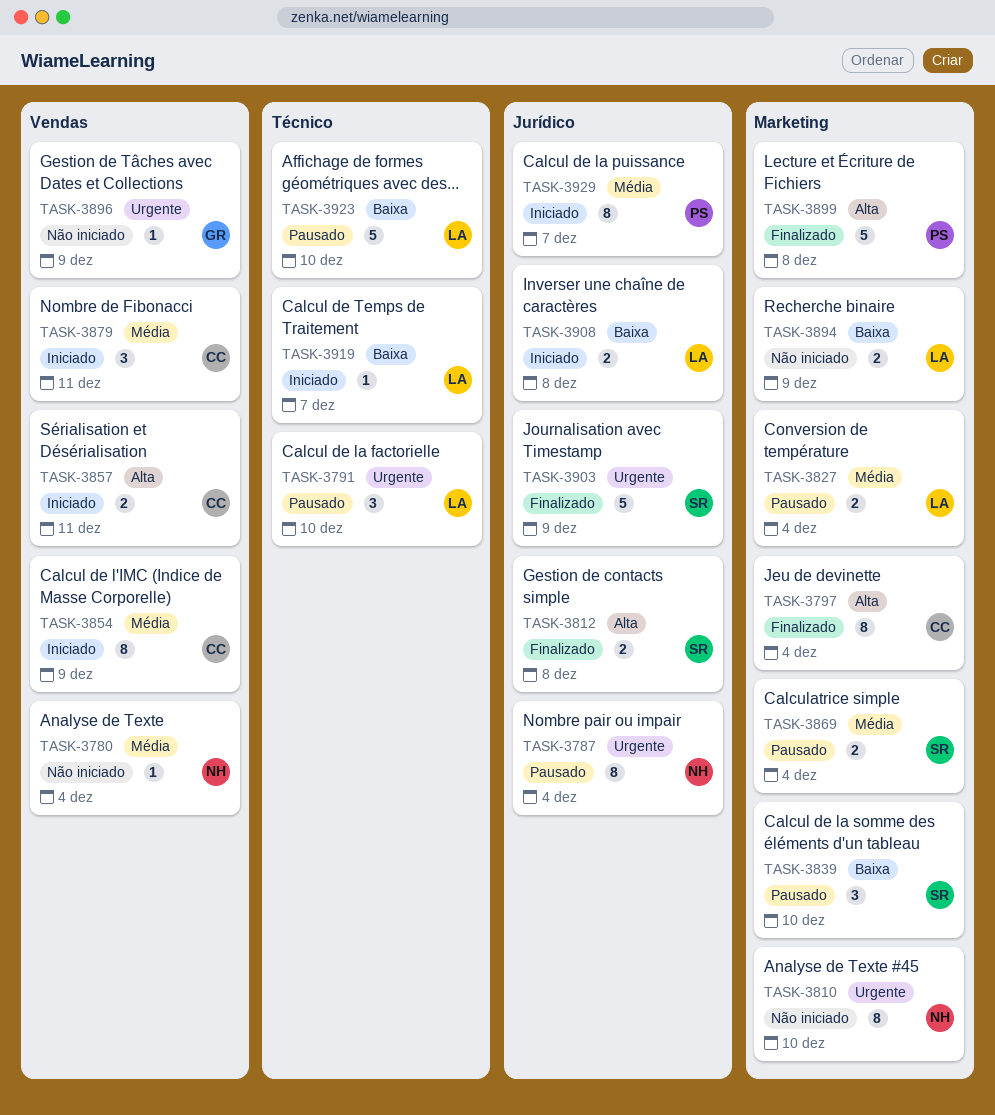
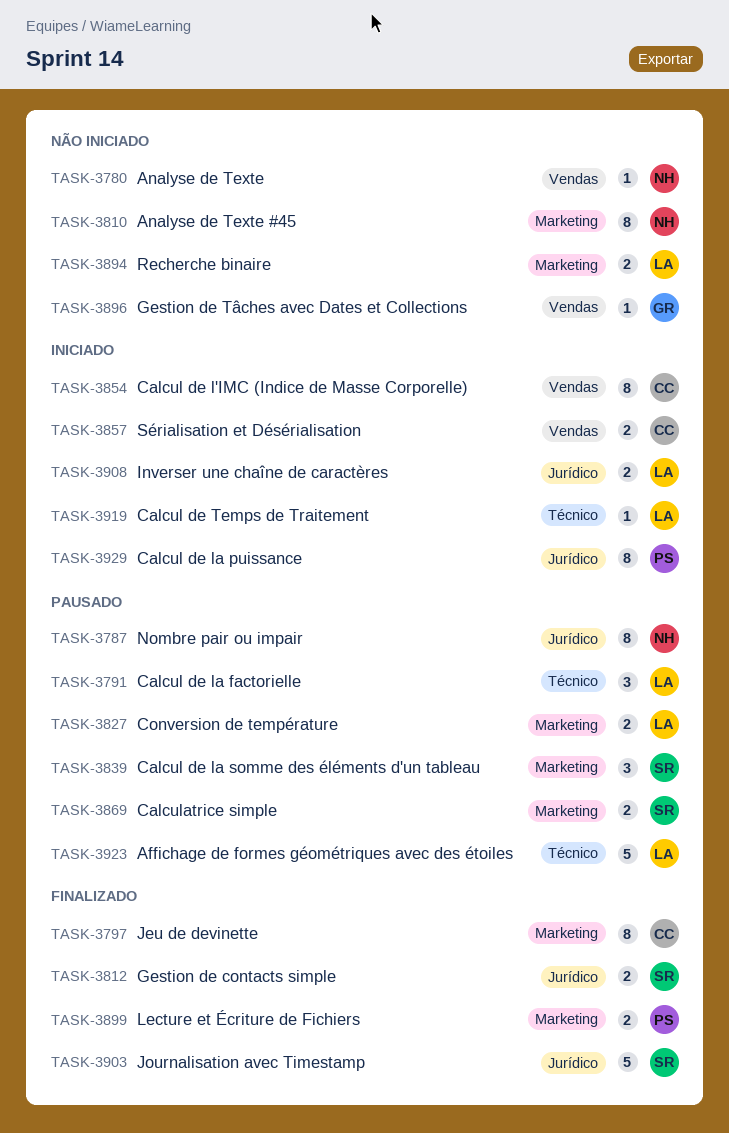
TASK-3879: present -> none
TASK-3899, estimate: 5 -> 2

